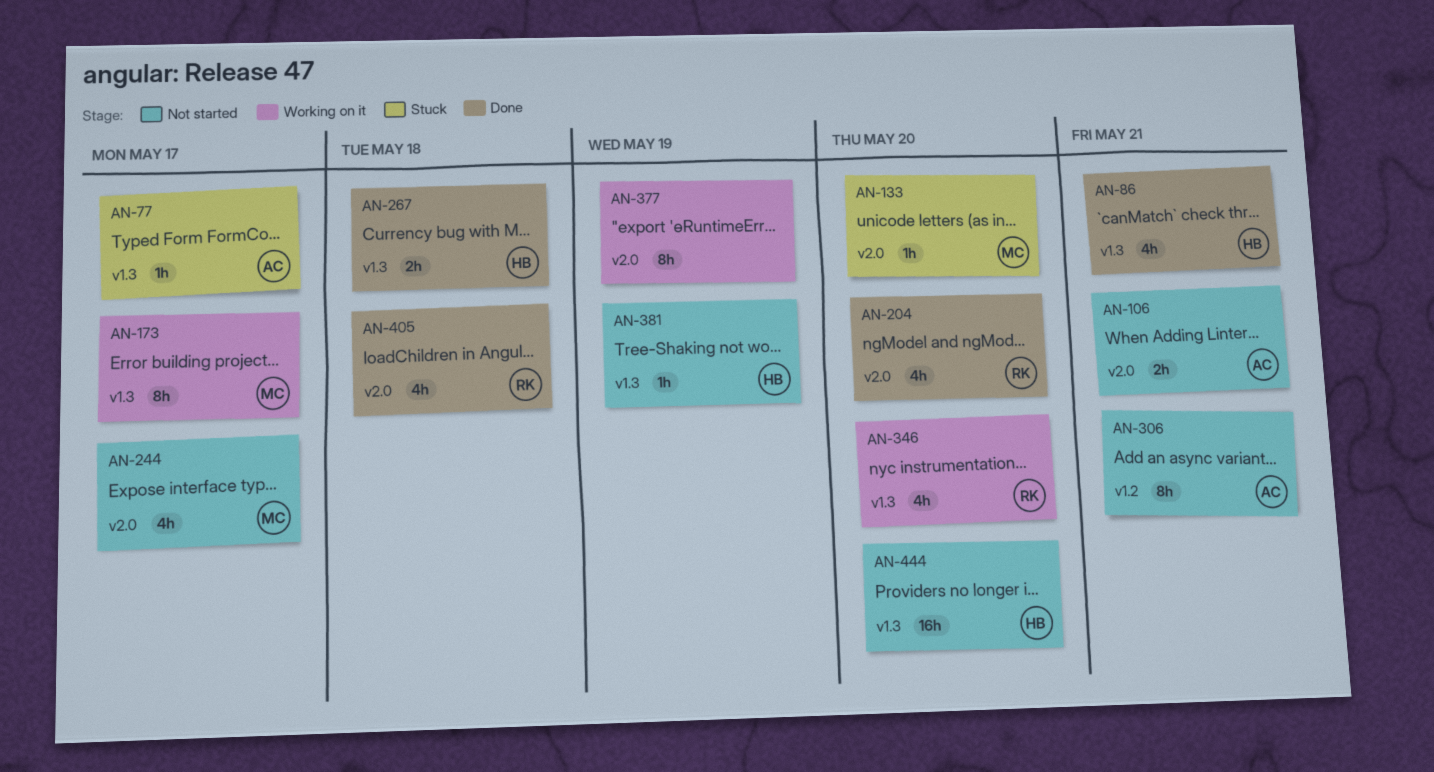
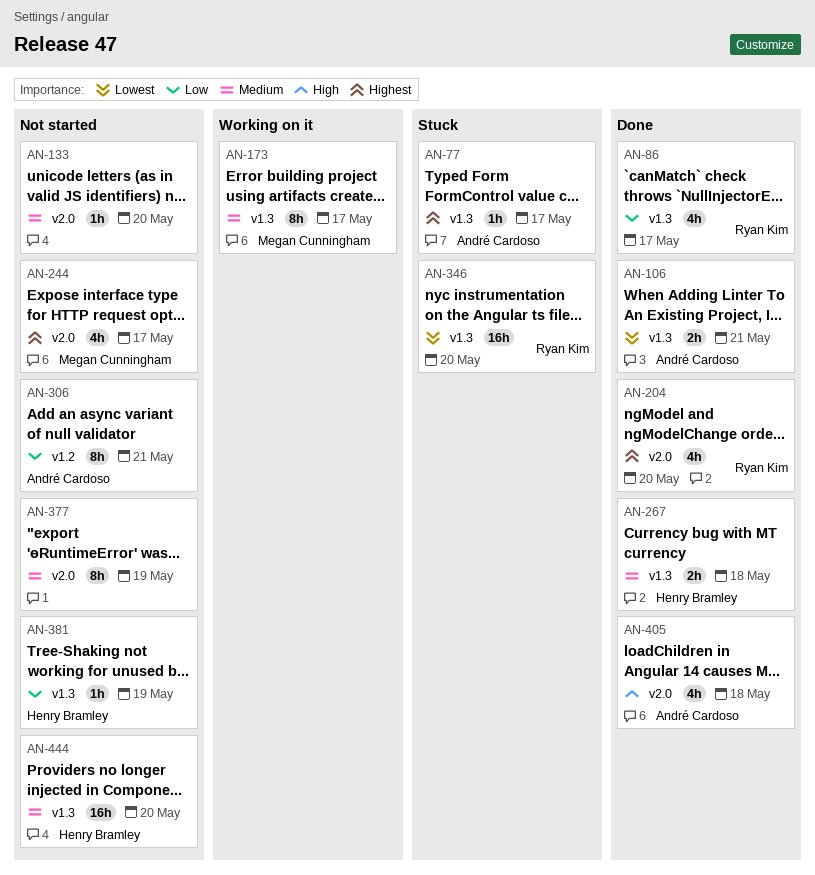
AN-86, owner: Henry Bramley -> Ryan Kim
AN-86, due: May 21 -> May 17
AN-106, status: Not started -> Done
AN-106, label: v2.0 -> v1.3
AN-133, status: Stuck -> Not started
AN-133, owner: Megan Cunningham -> none
AN-346, status: Working on it -> Stuck
AN-346, estimate: 4h -> 16h
AN-377, status: Working on it -> Not started
AN-405, owner: Ryan Kim -> André Cardoso

